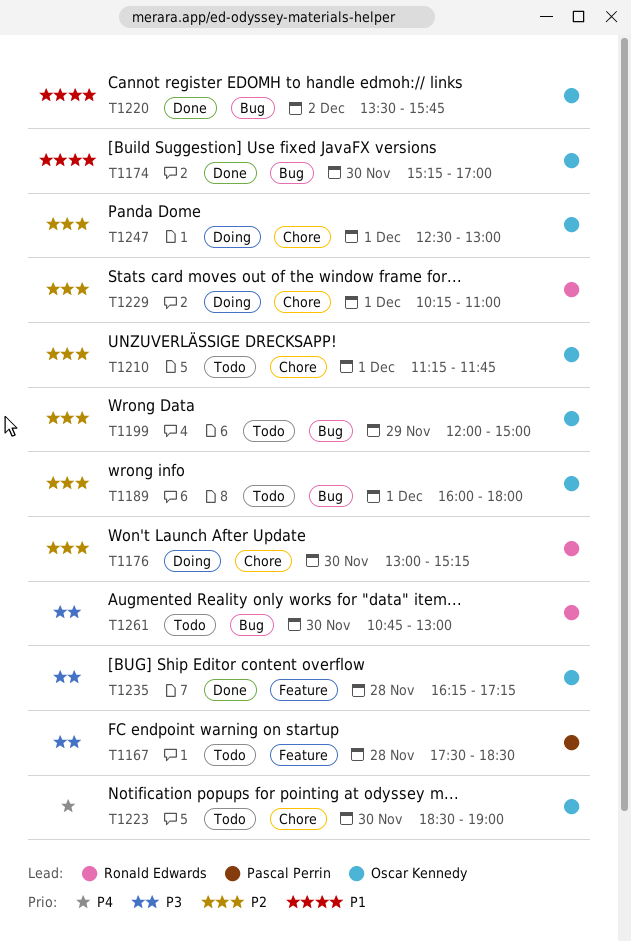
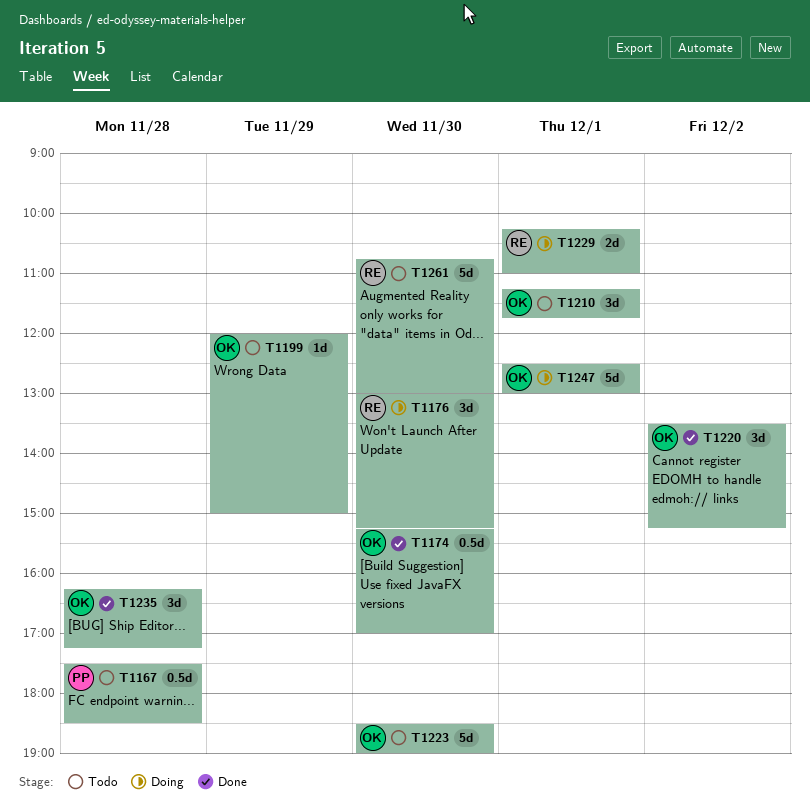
T1189: present -> none
T1220, ends: 15:45 -> 15:15

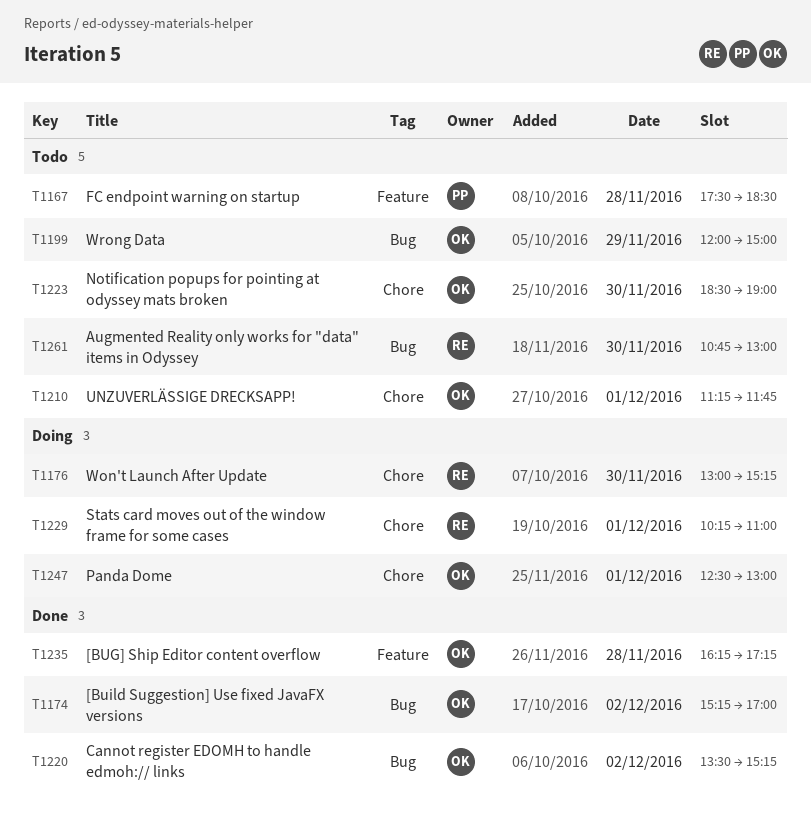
T1174, day: Nov 30 -> Dec 2

